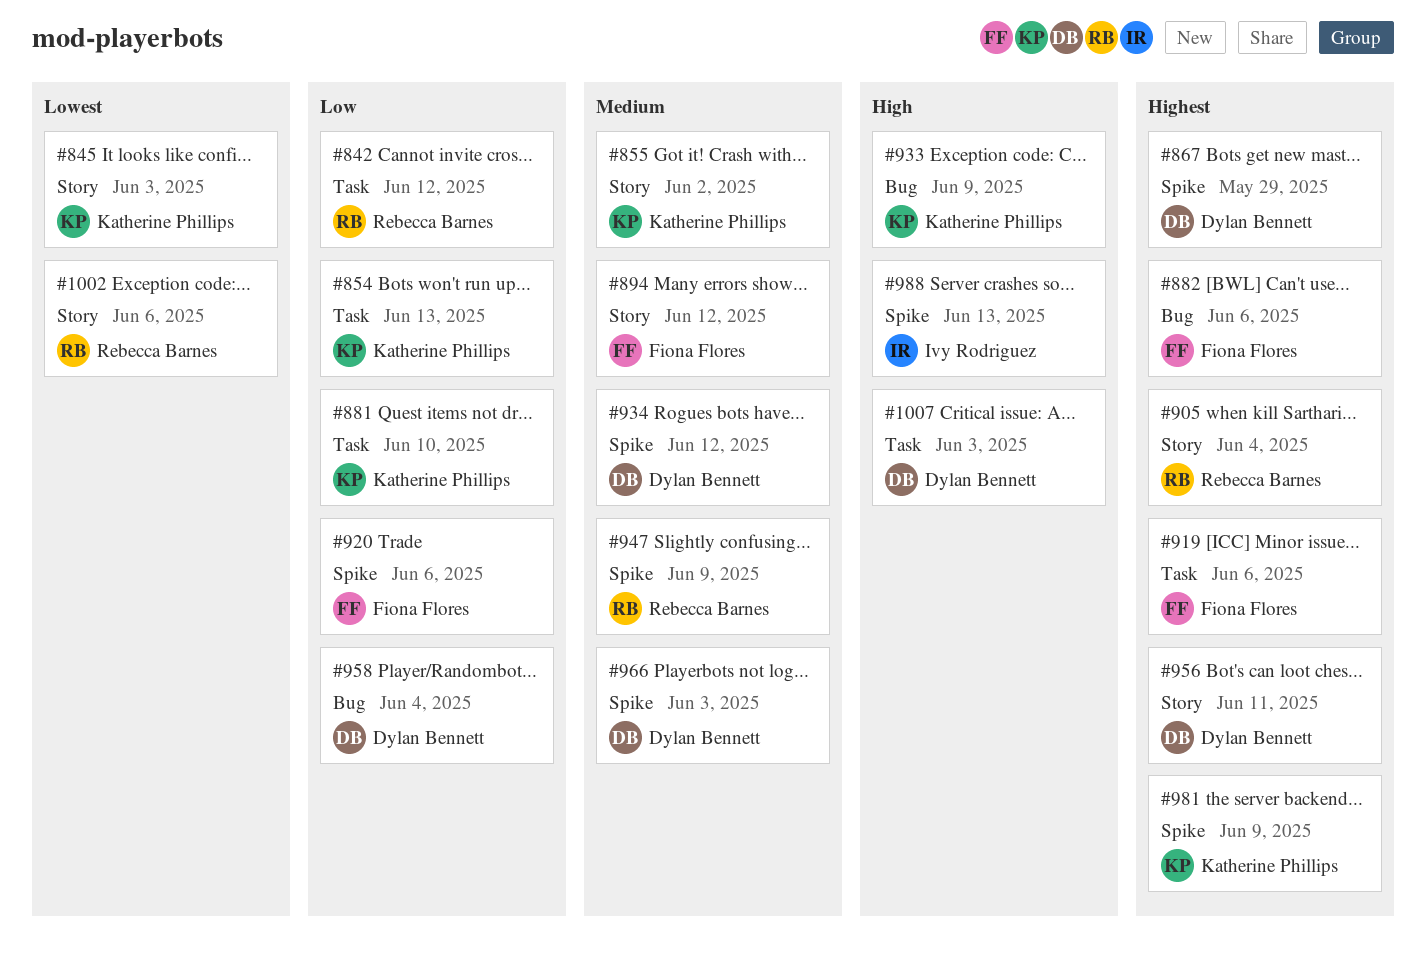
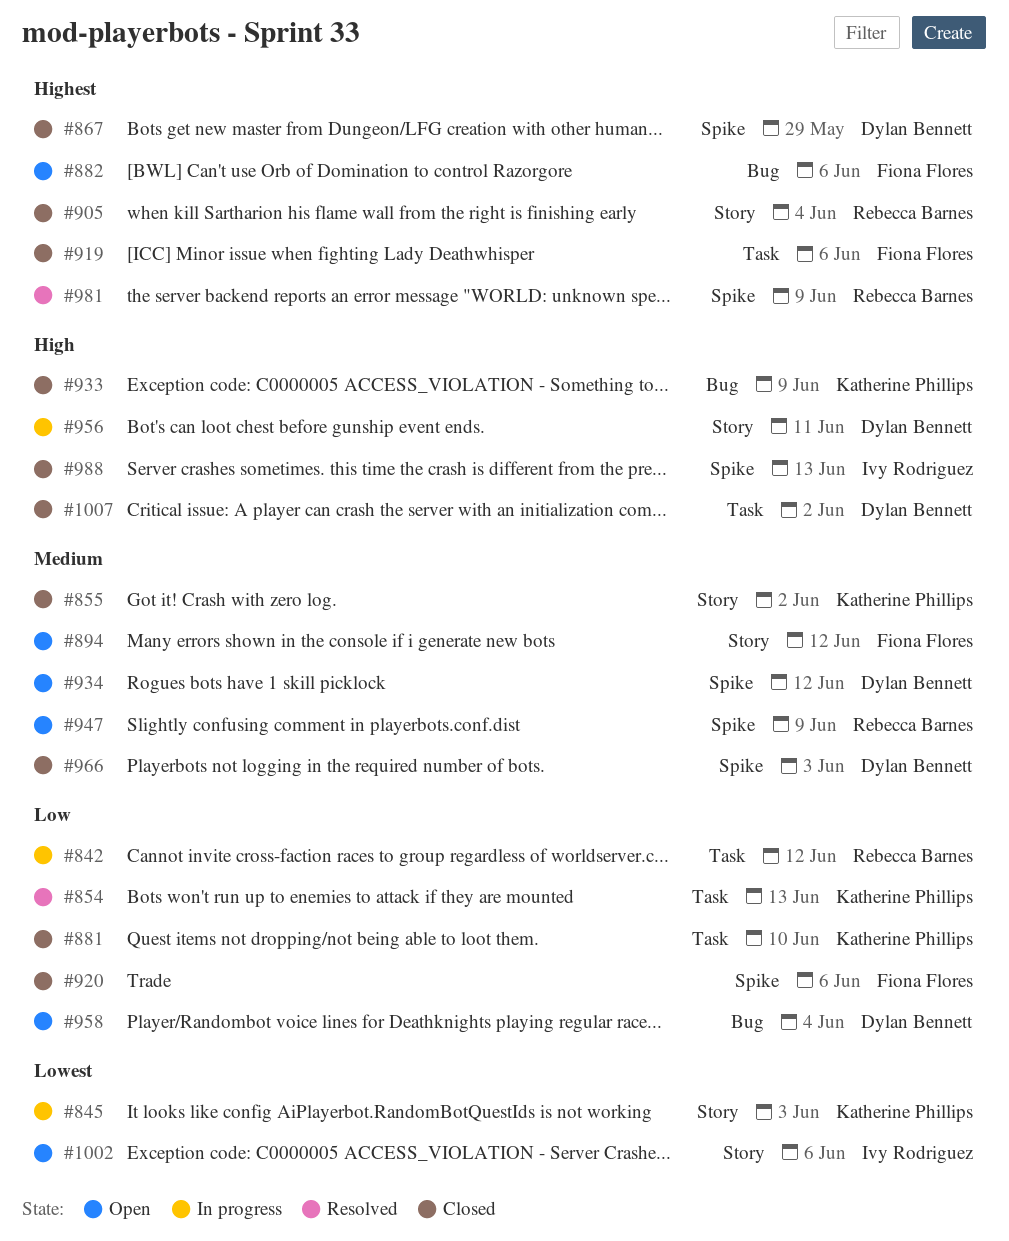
#956, priority: Highest -> High
#981, owner: Katherine Phillips -> Rebecca Barnes
#1002, owner: Rebecca Barnes -> Ivy Rodriguez
#1007, due: Jun 3 -> Jun 2

